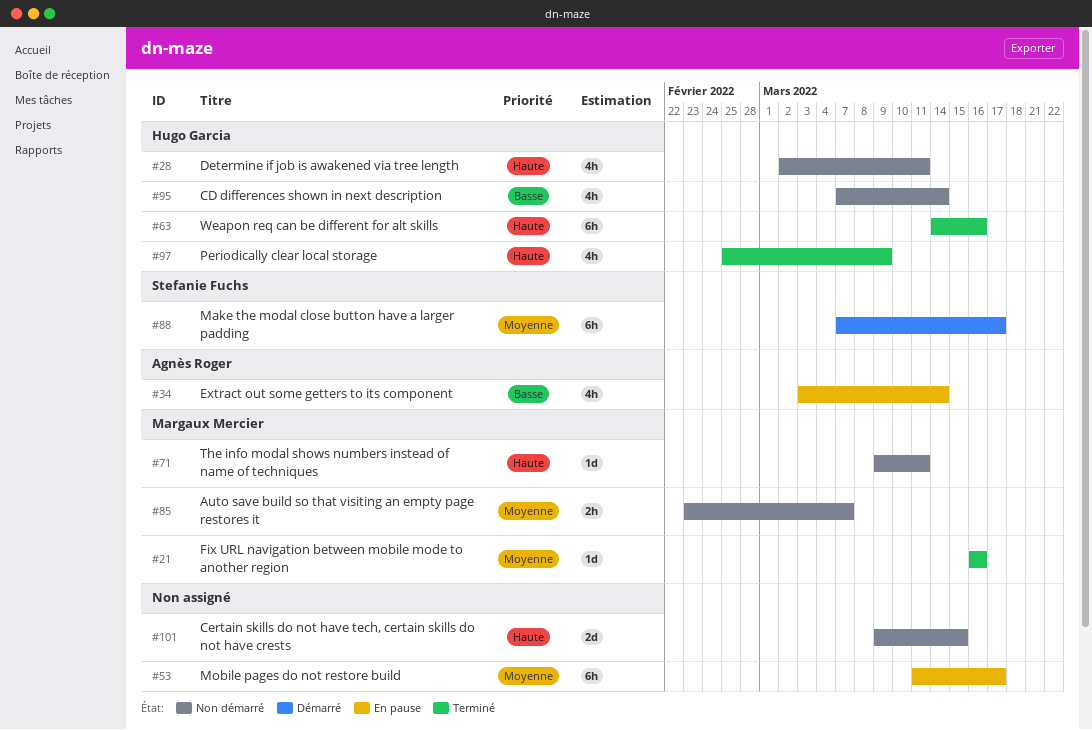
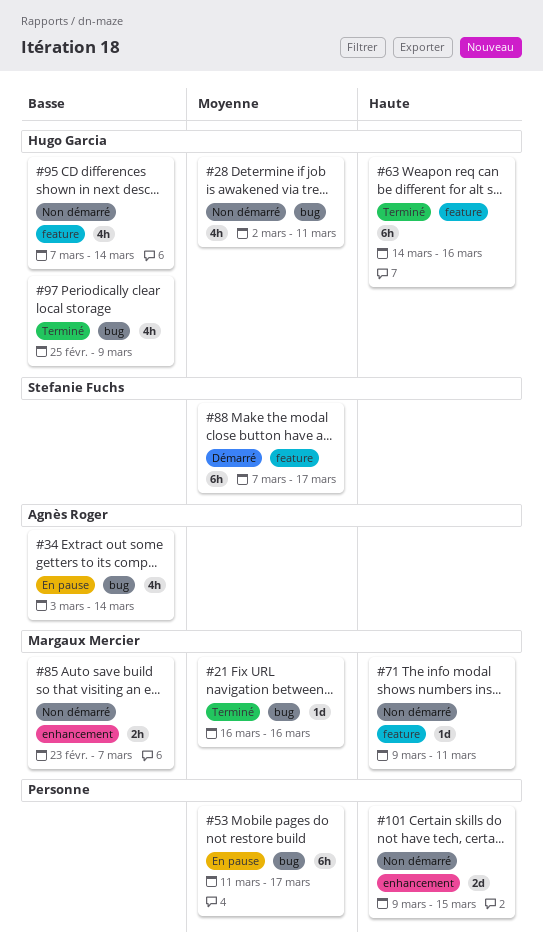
#28, priority: Haute -> Moyenne
#85, priority: Moyenne -> Basse
#97, priority: Haute -> Basse

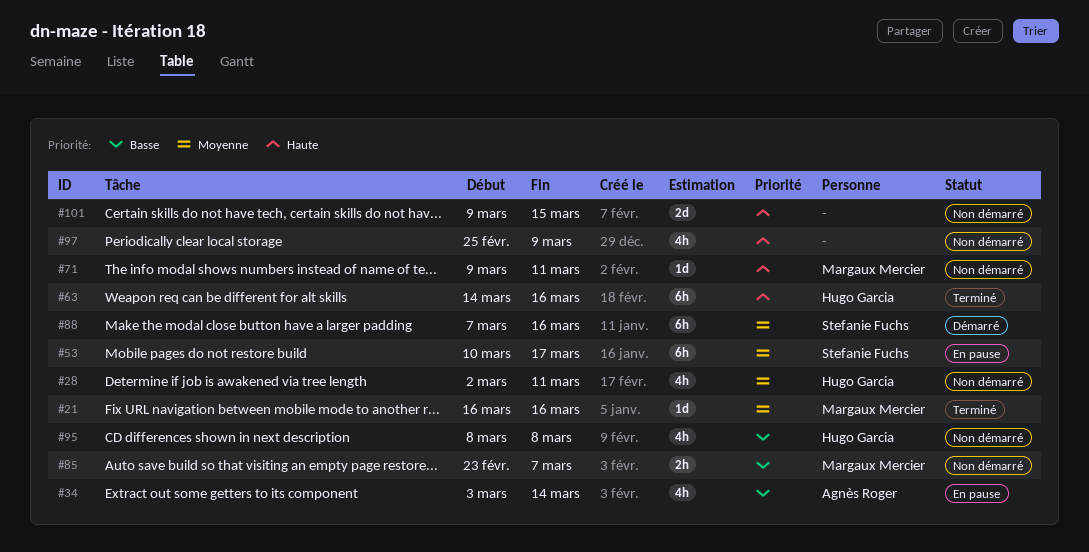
#53, owner: none -> Stefanie Fuchs
#53, start: Mar 11 -> Mar 10
#88, due: Mar 17 -> Mar 16
#95, start: Mar 7 -> Mar 8
#95, due: Mar 14 -> Mar 8
#97, status: Terminé -> Non démarré
#97, owner: Hugo Garcia -> none
#97, priority: Basse -> Haute

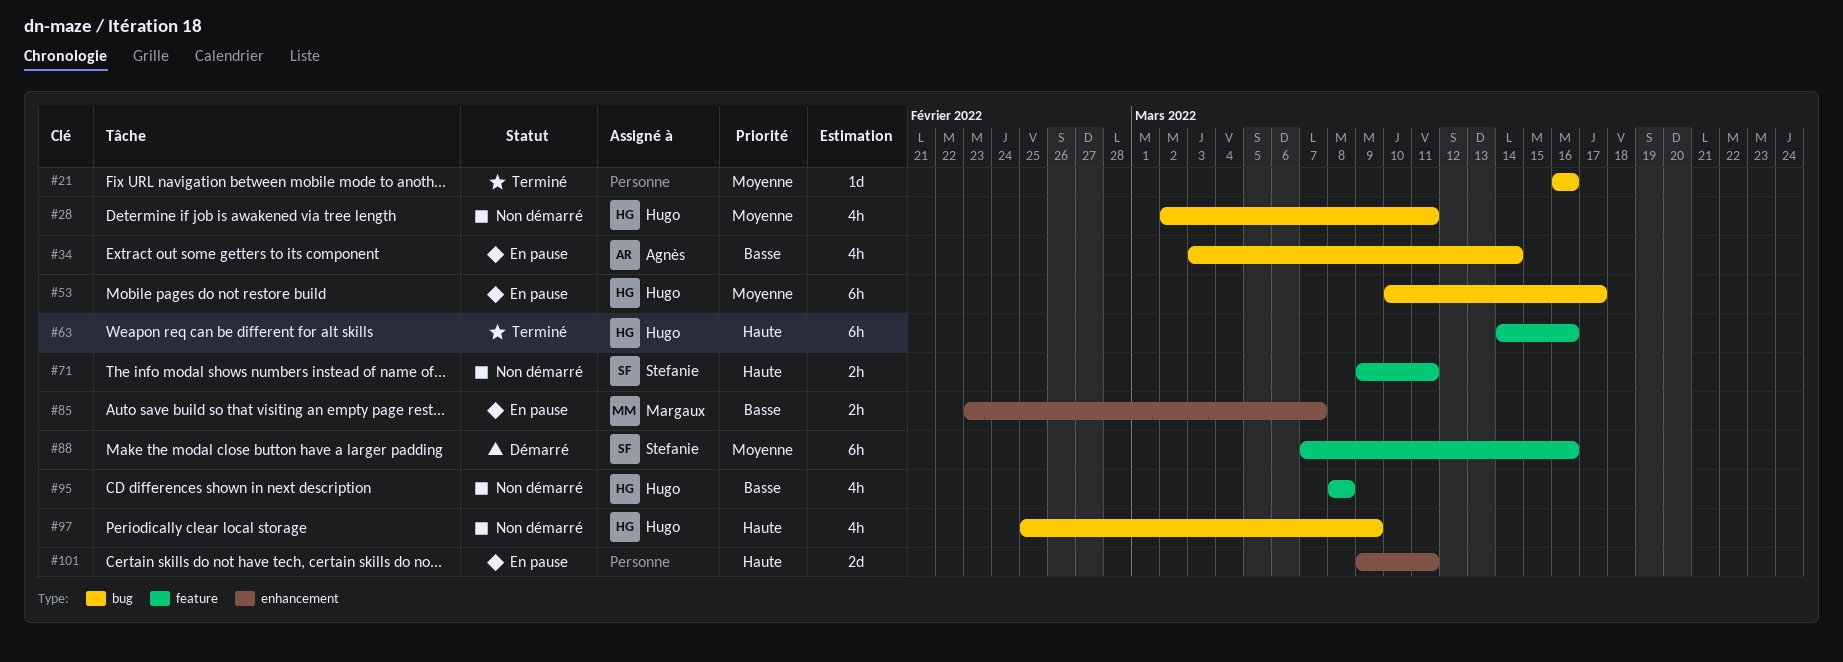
#21, owner: Margaux Mercier -> none
#53, owner: Stefanie Fuchs -> Hugo Garcia
#71, owner: Margaux Mercier -> Stefanie Fuchs
#71, estimate: 1d -> 2h
#85, status: Non démarré -> En pause
#97, owner: none -> Hugo Garcia
#101, status: Non démarré -> En pause
#101, due: Mar 15 -> Mar 11

